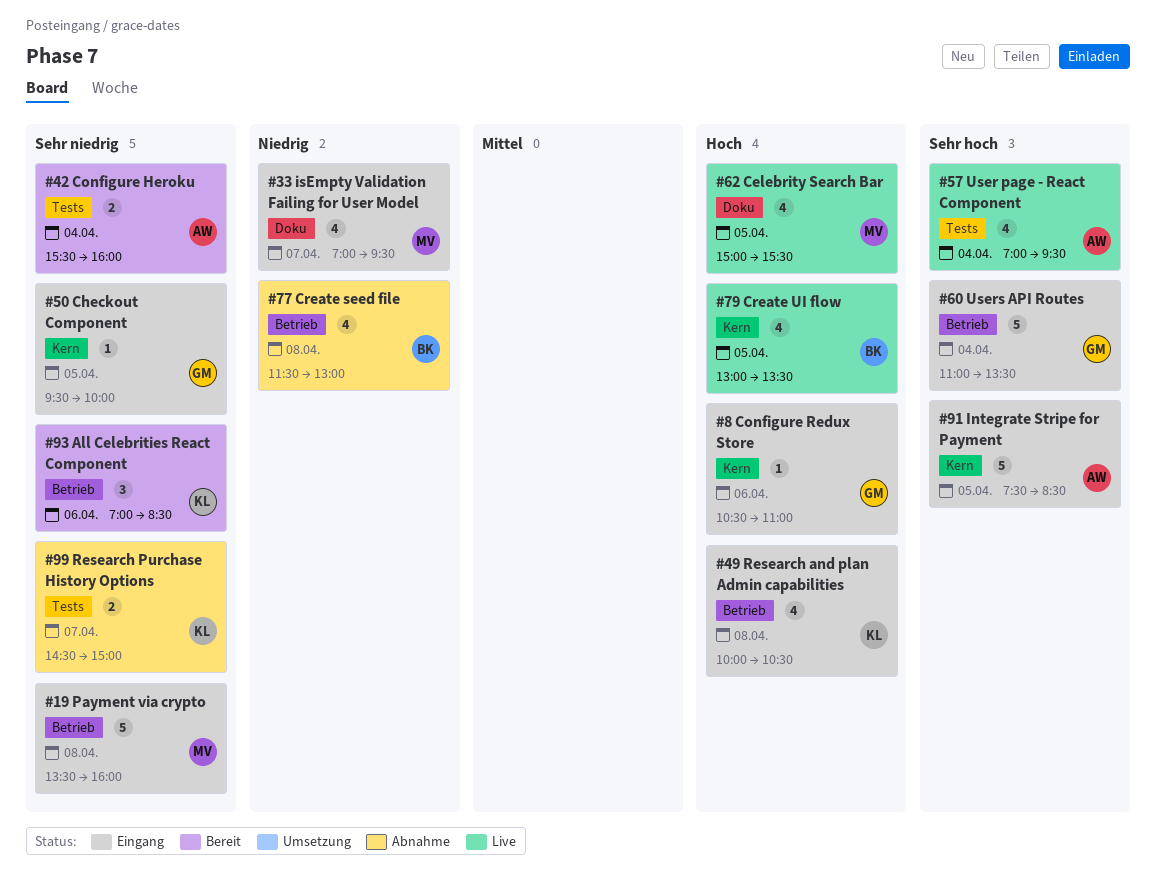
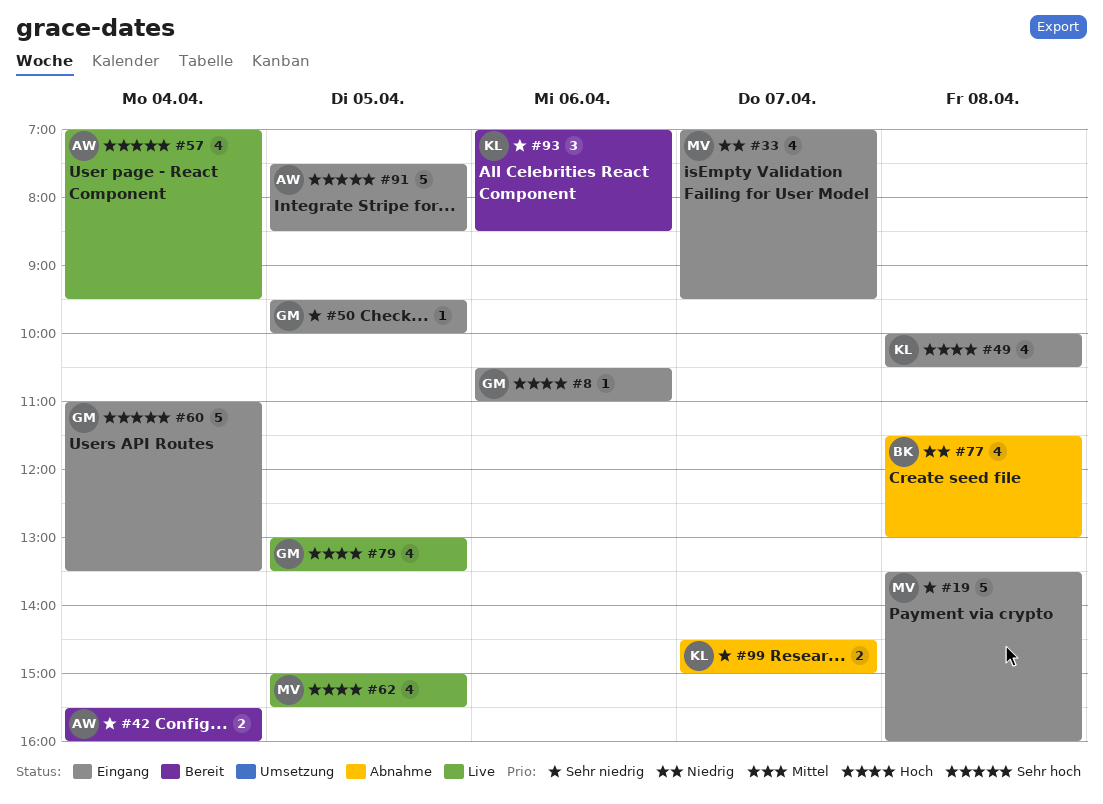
#79, owner: BK -> GM

